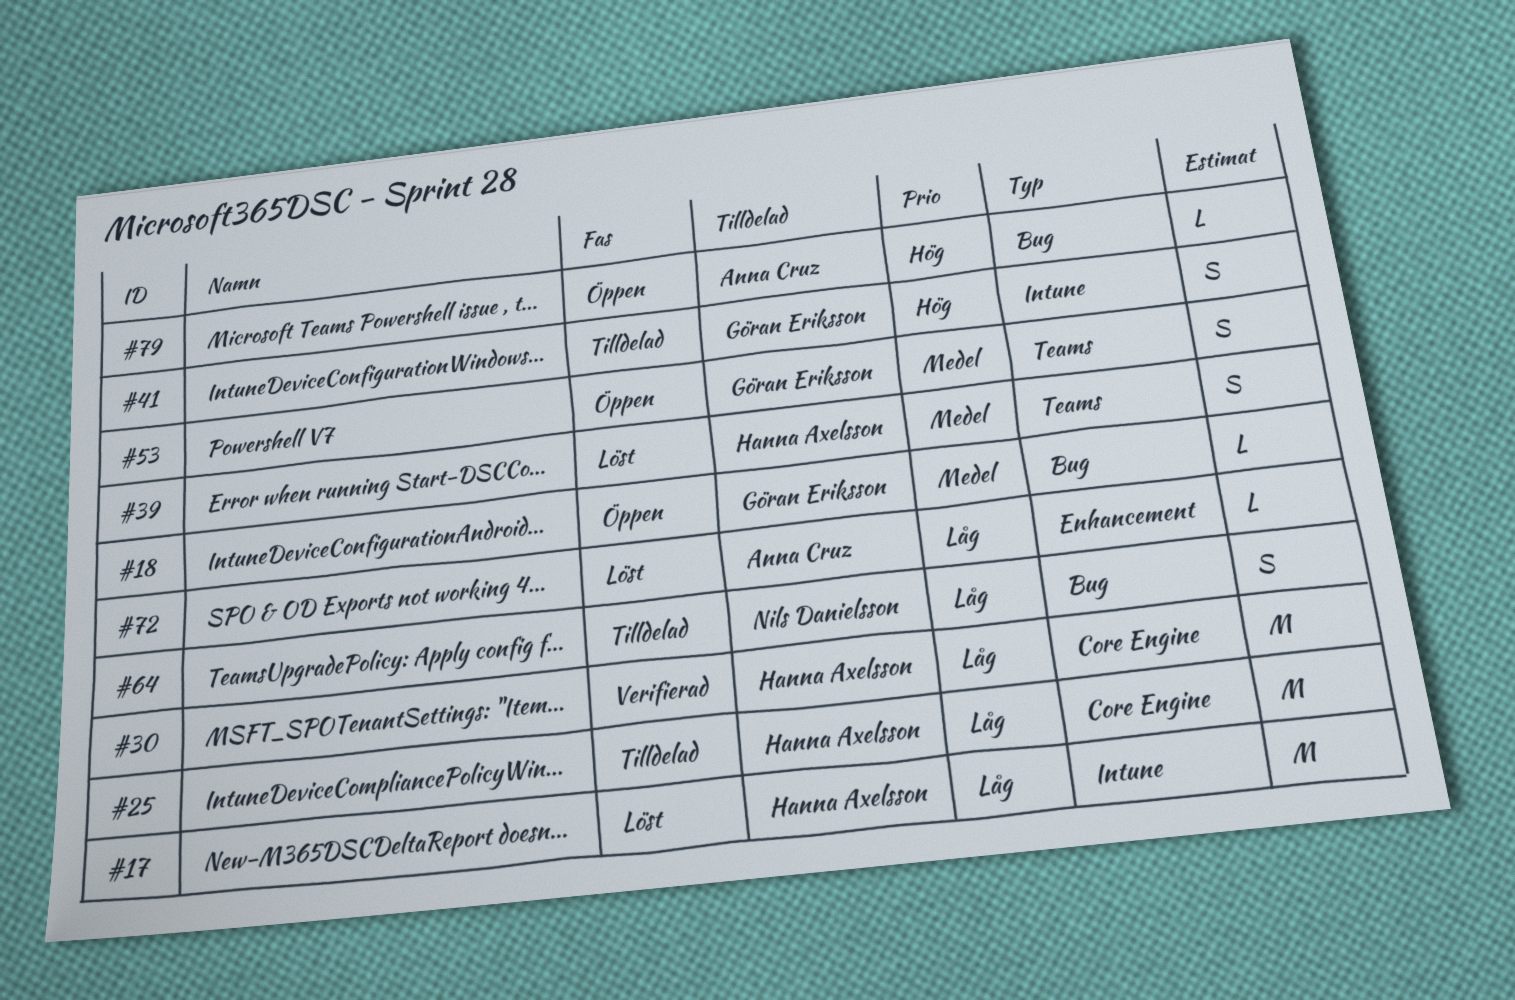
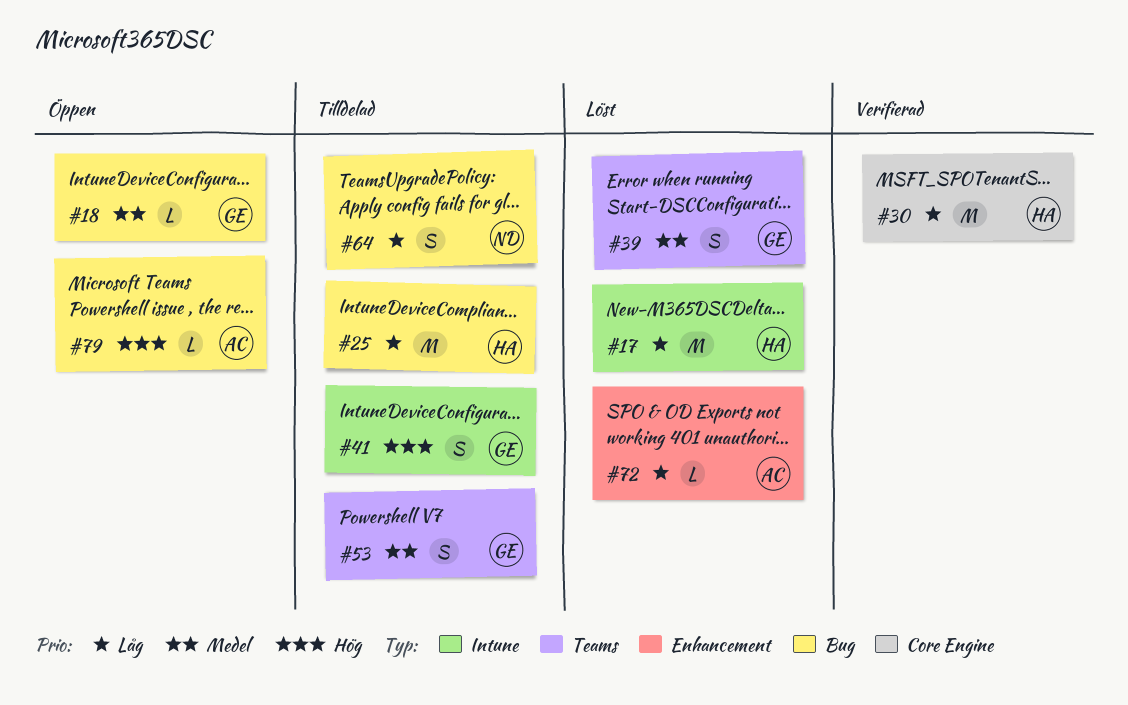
#25, label: Core Engine -> Bug
#39, owner: Hanna Axelsson -> Göran Eriksson
#53, status: Öppen -> Tilldelad

